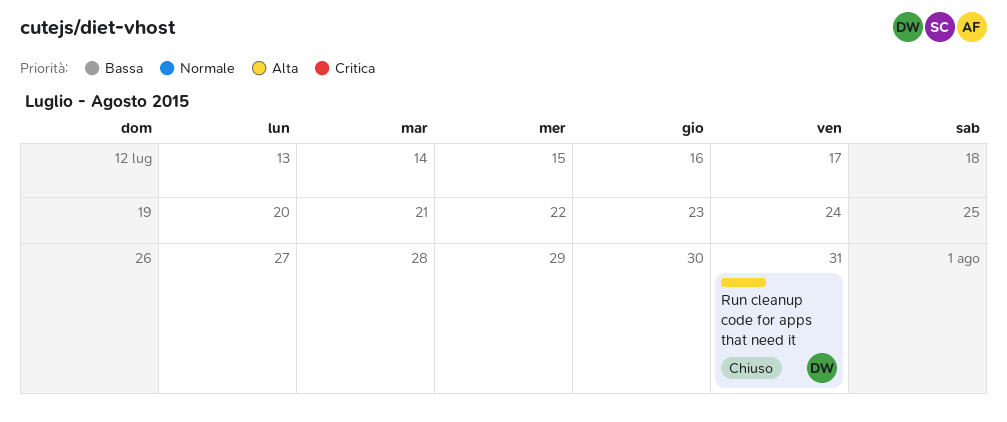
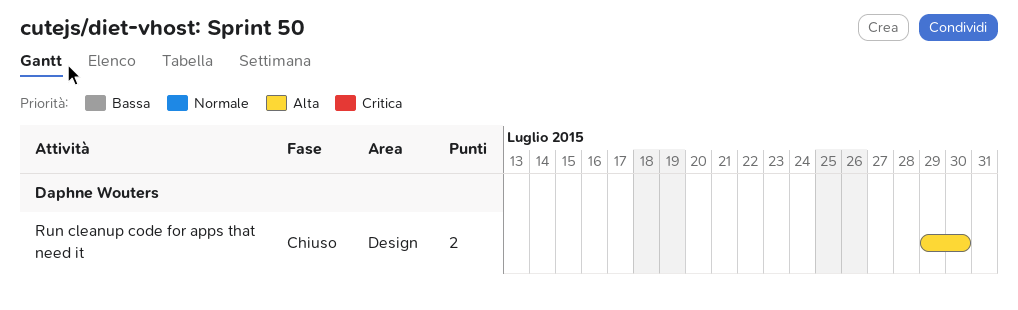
Run cleanup code for apps that need it, due: Jul 31 -> Jul 30

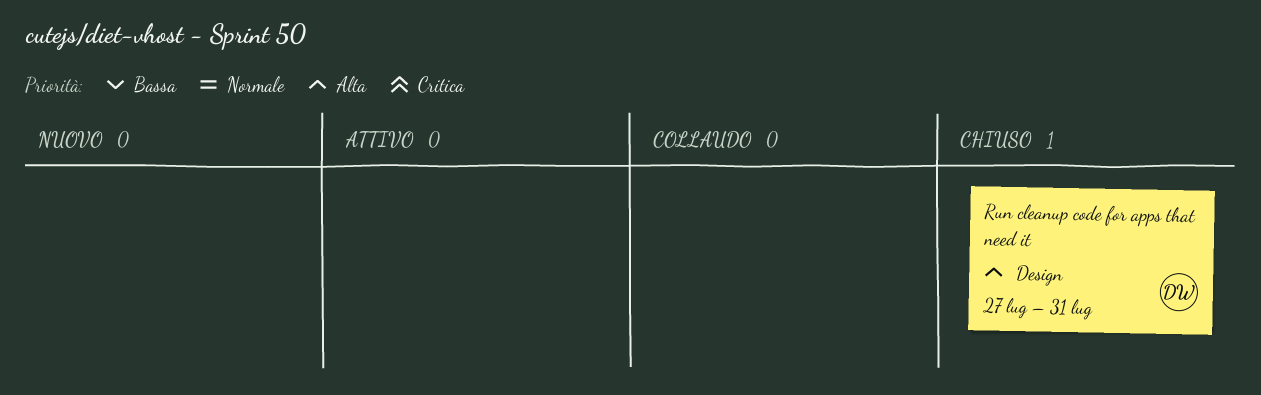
Run cleanup code for apps that need it, start: Jul 29 -> Jul 27
Run cleanup code for apps that need it, due: Jul 30 -> Jul 31

